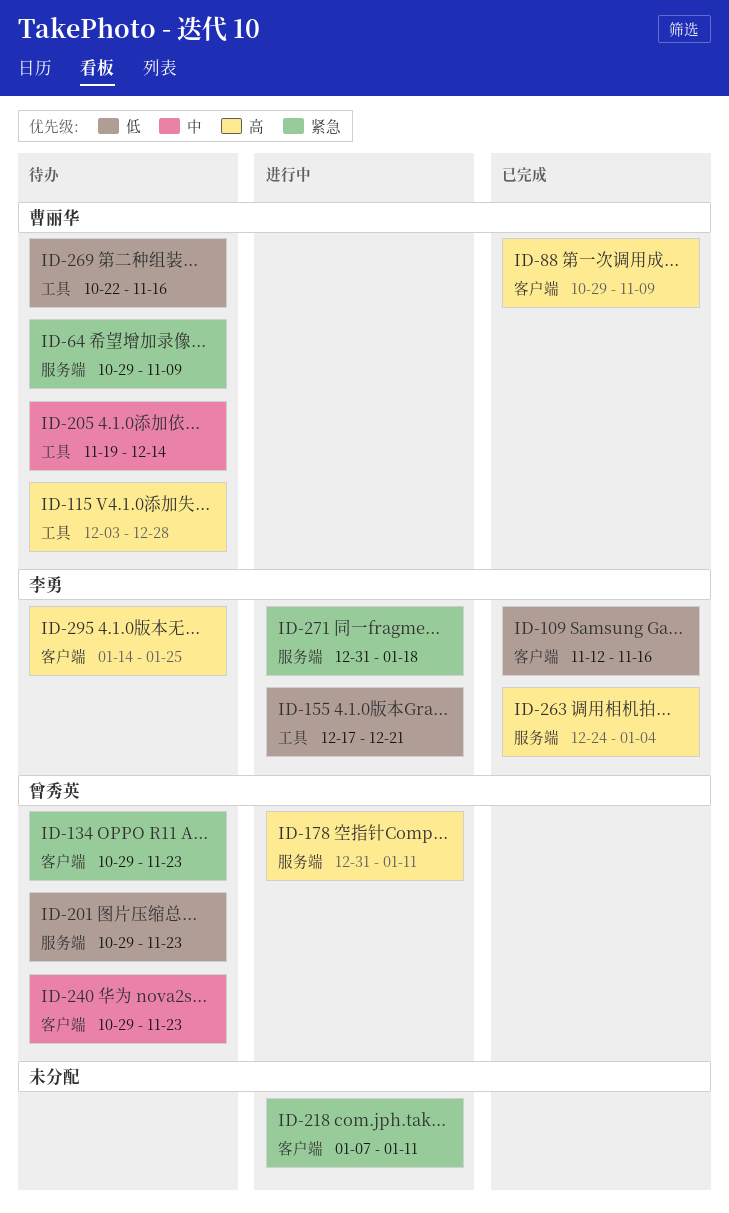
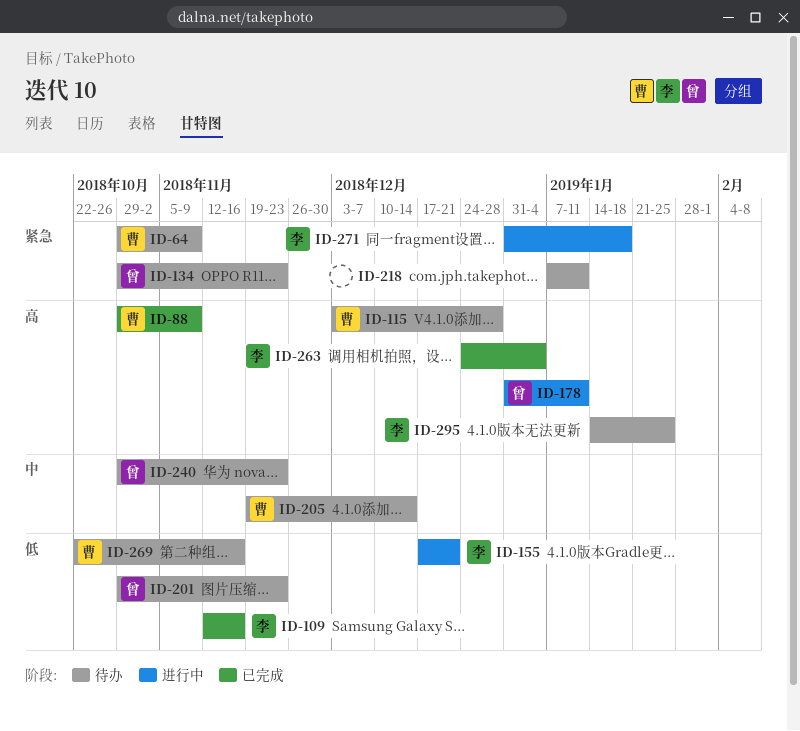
ID-218, status: 进行中 -> 待办

